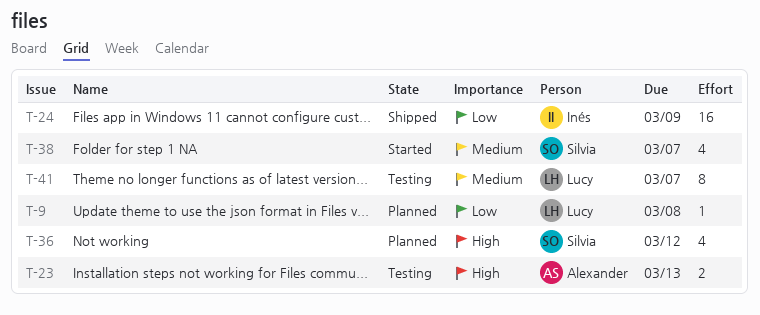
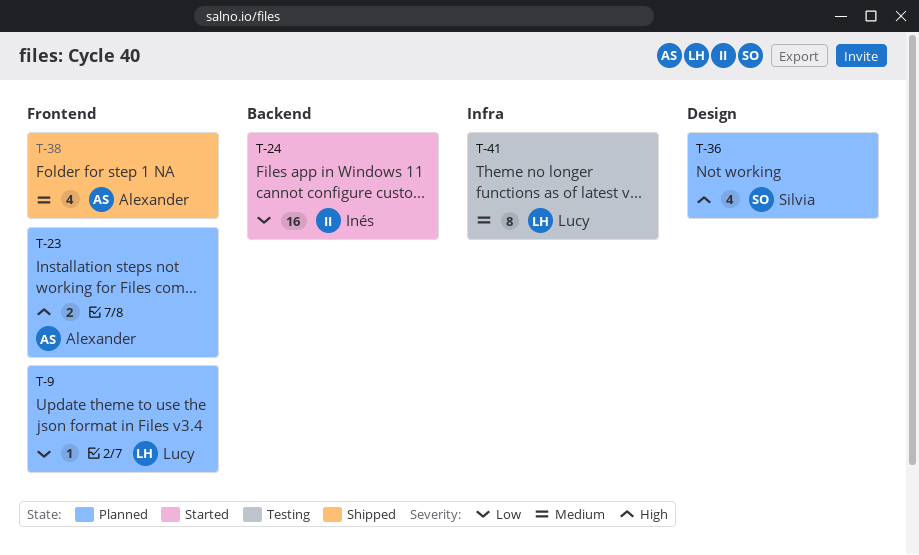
T-23, status: Testing -> Planned
T-24, status: Shipped -> Started
T-38, status: Started -> Shipped
T-38, owner: Silvia -> Alexander

